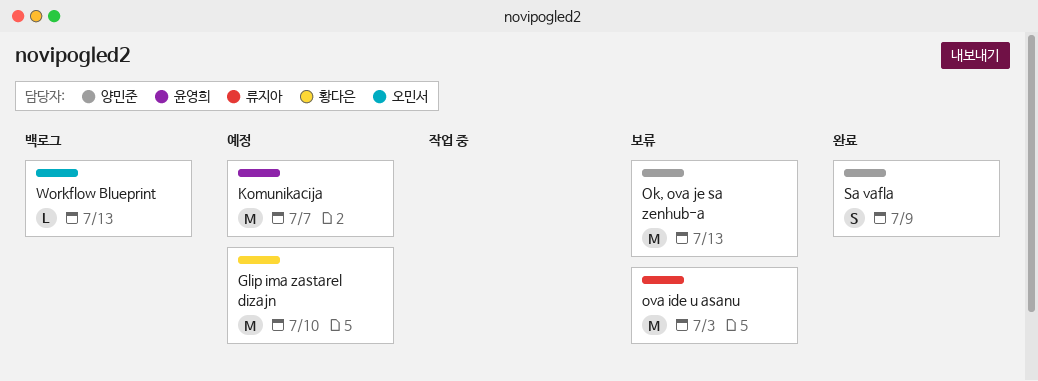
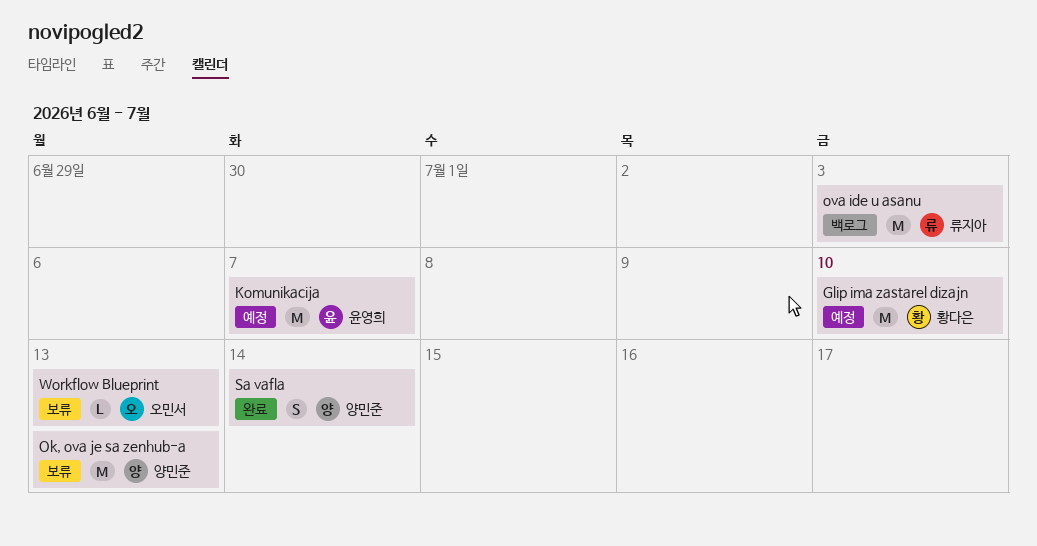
ova ide u asanu, status: 보류 -> 백로그
Sa vafla, due: Jul 9 -> Jul 14
Workflow Blueprint, status: 백로그 -> 보류

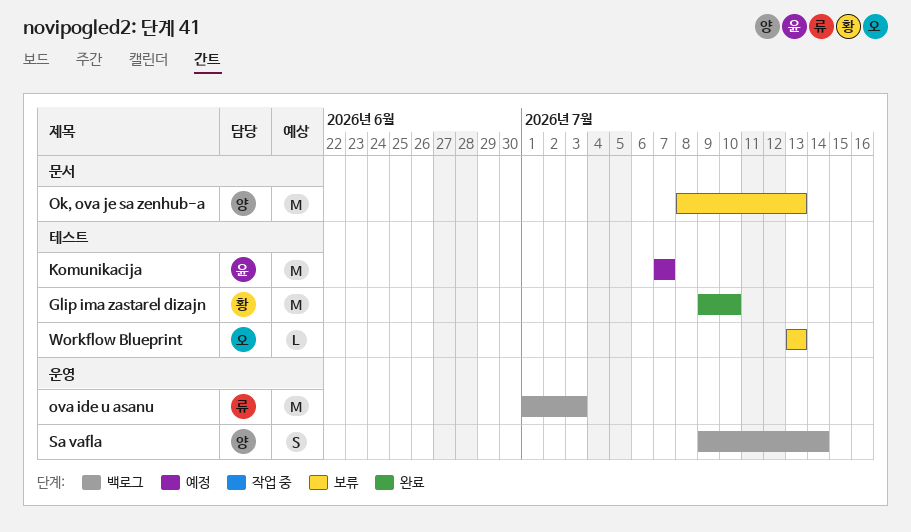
Glip ima zastarel dizajn, status: 예정 -> 완료
Sa vafla, status: 완료 -> 백로그

